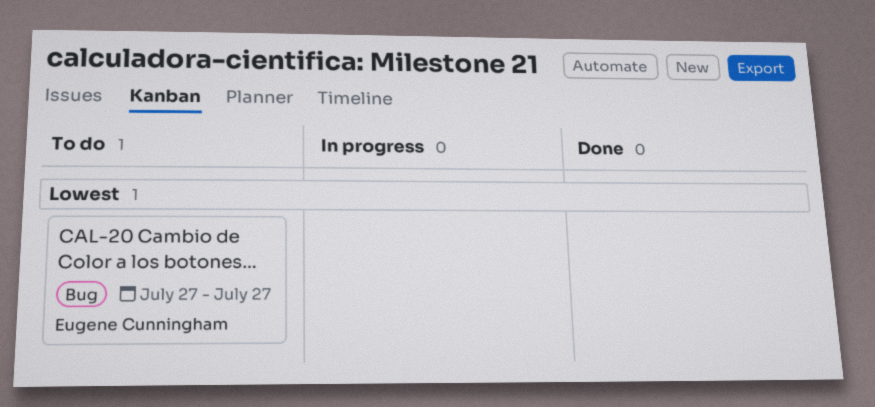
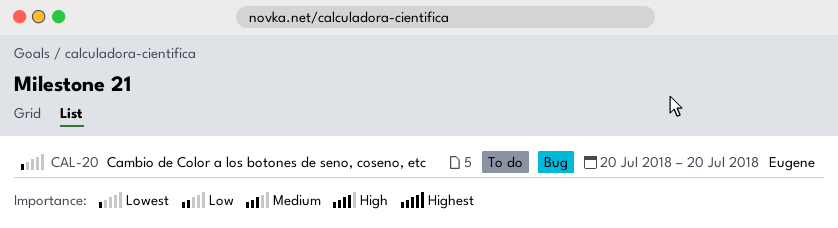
CAL-20, start: Jul 27 -> Jul 20
CAL-20, due: Jul 27 -> Jul 20

